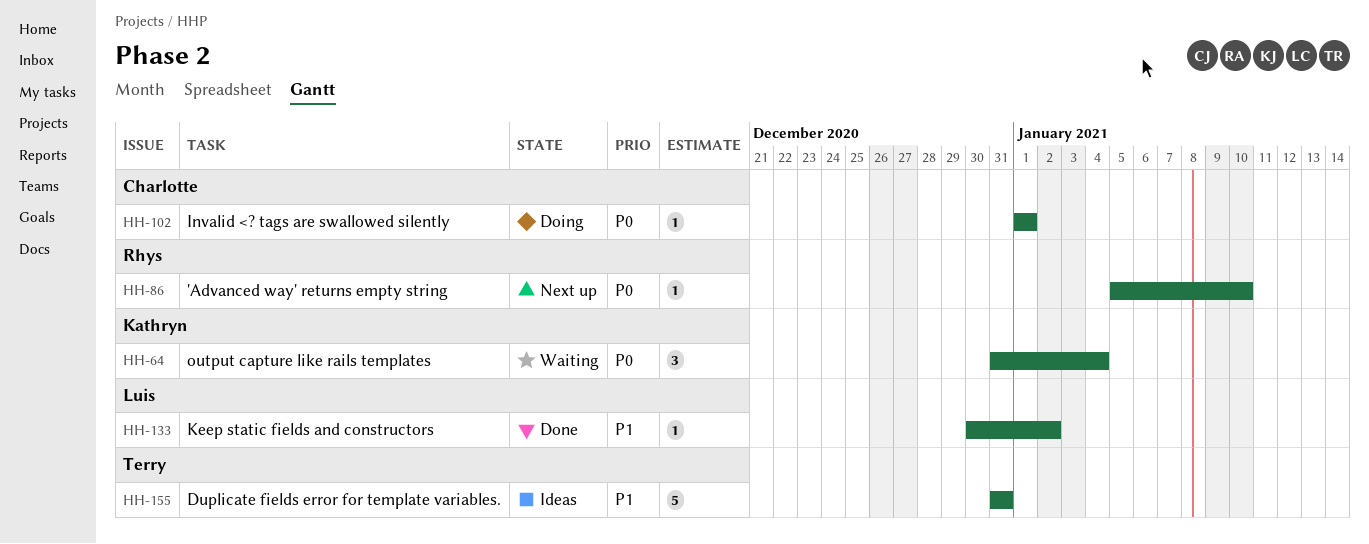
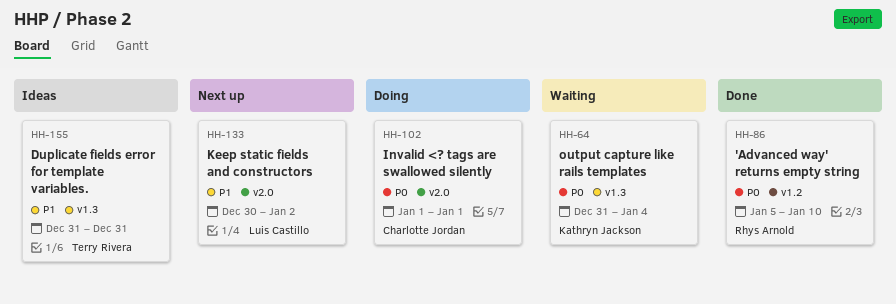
HH-86, status: Next up -> Done
HH-133, status: Done -> Next up

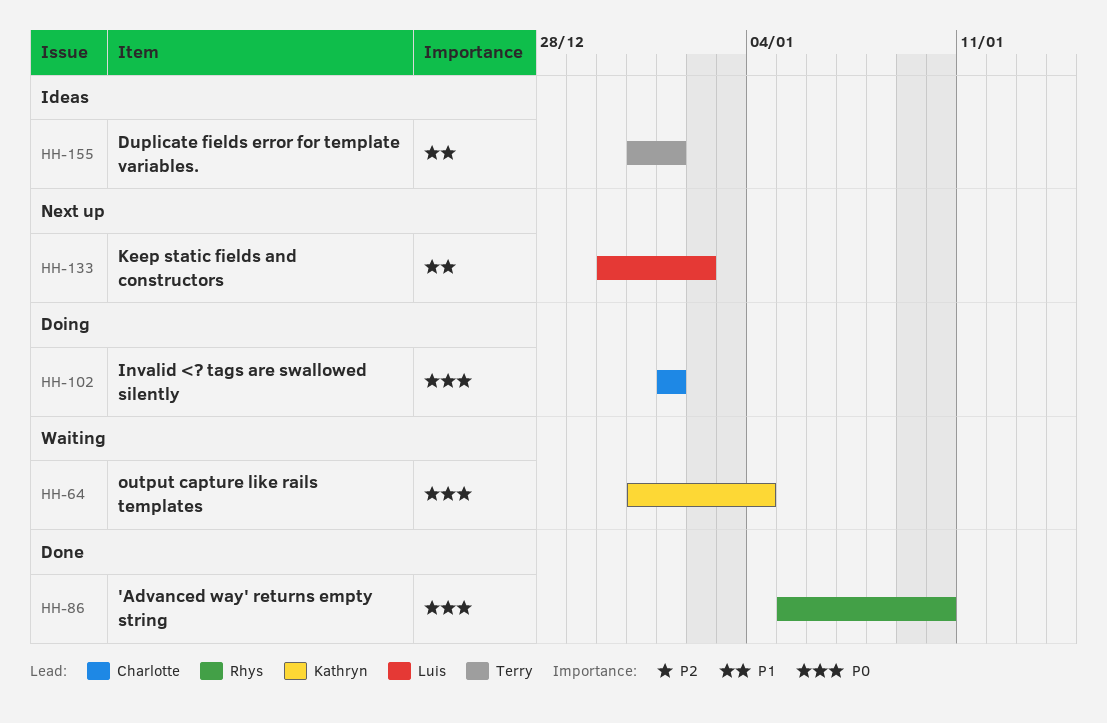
HH-155, due: Dec 31 -> Jan 1

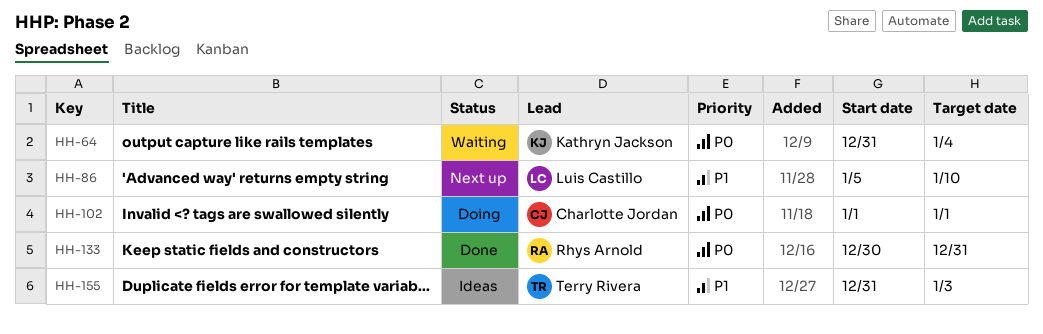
HH-86, status: Done -> Next up
HH-86, owner: Rhys Arnold -> Luis Castillo
HH-86, priority: P0 -> P1
HH-133, status: Next up -> Done
HH-133, owner: Luis Castillo -> Rhys Arnold
HH-133, priority: P1 -> P0
HH-133, due: Jan 2 -> Dec 31
HH-155, due: Jan 1 -> Jan 3

